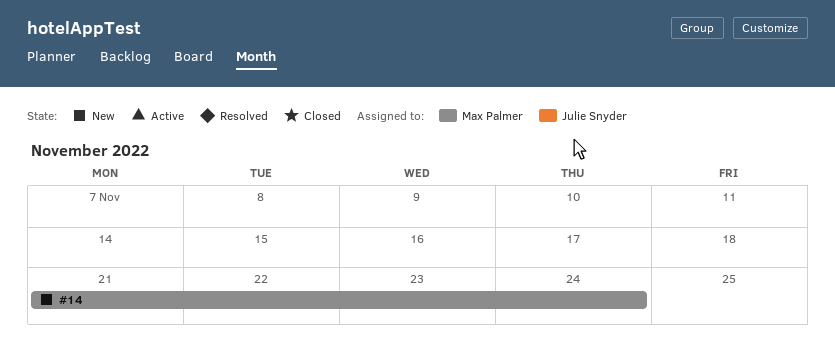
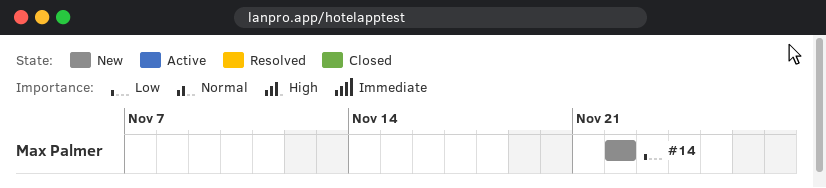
#14, start: Nov 21 -> Nov 22
#14, due: Nov 24 -> Nov 22

